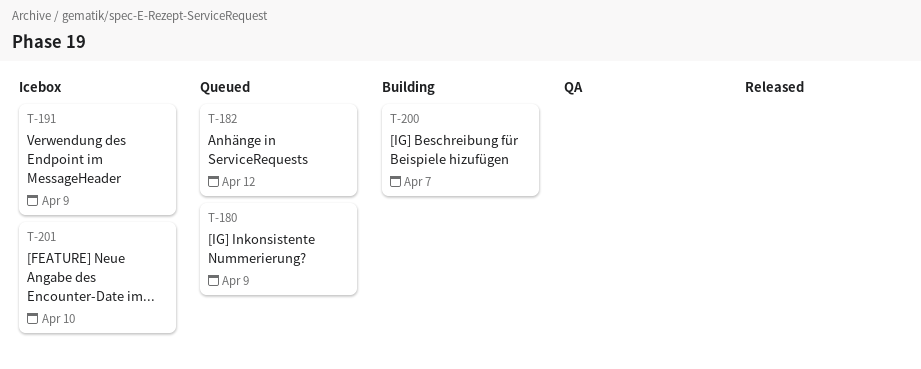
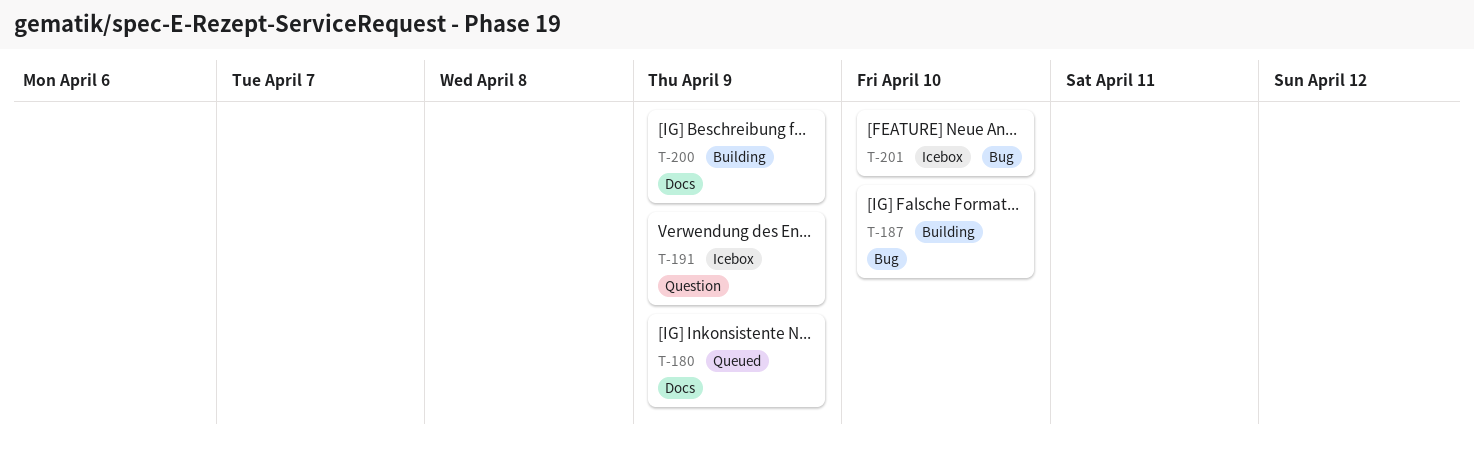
T-182: present -> none
T-187: none -> present
T-200, due: Apr 7 -> Apr 9

